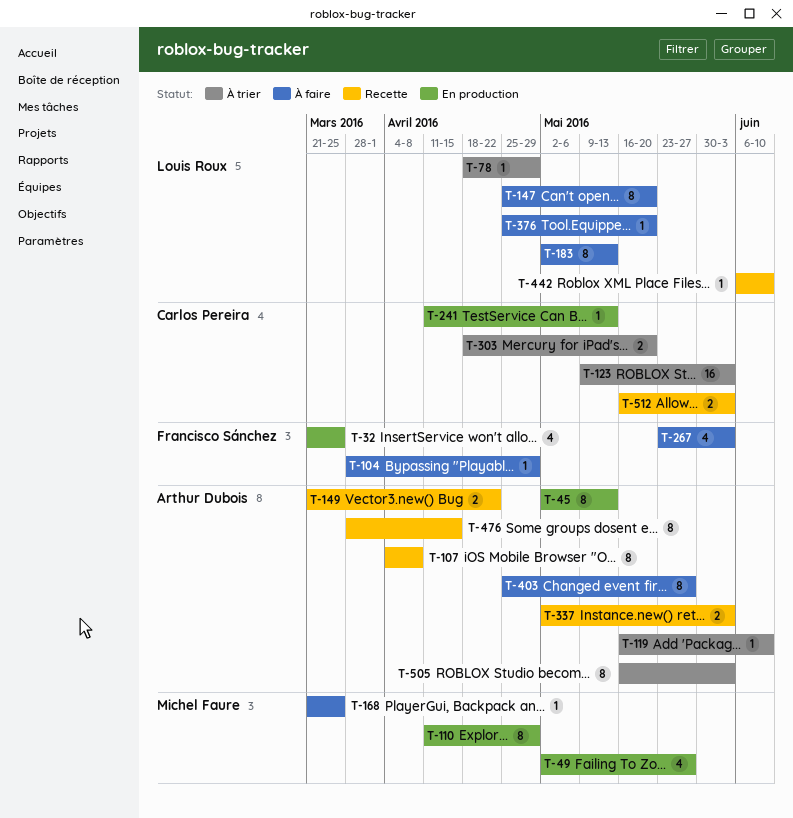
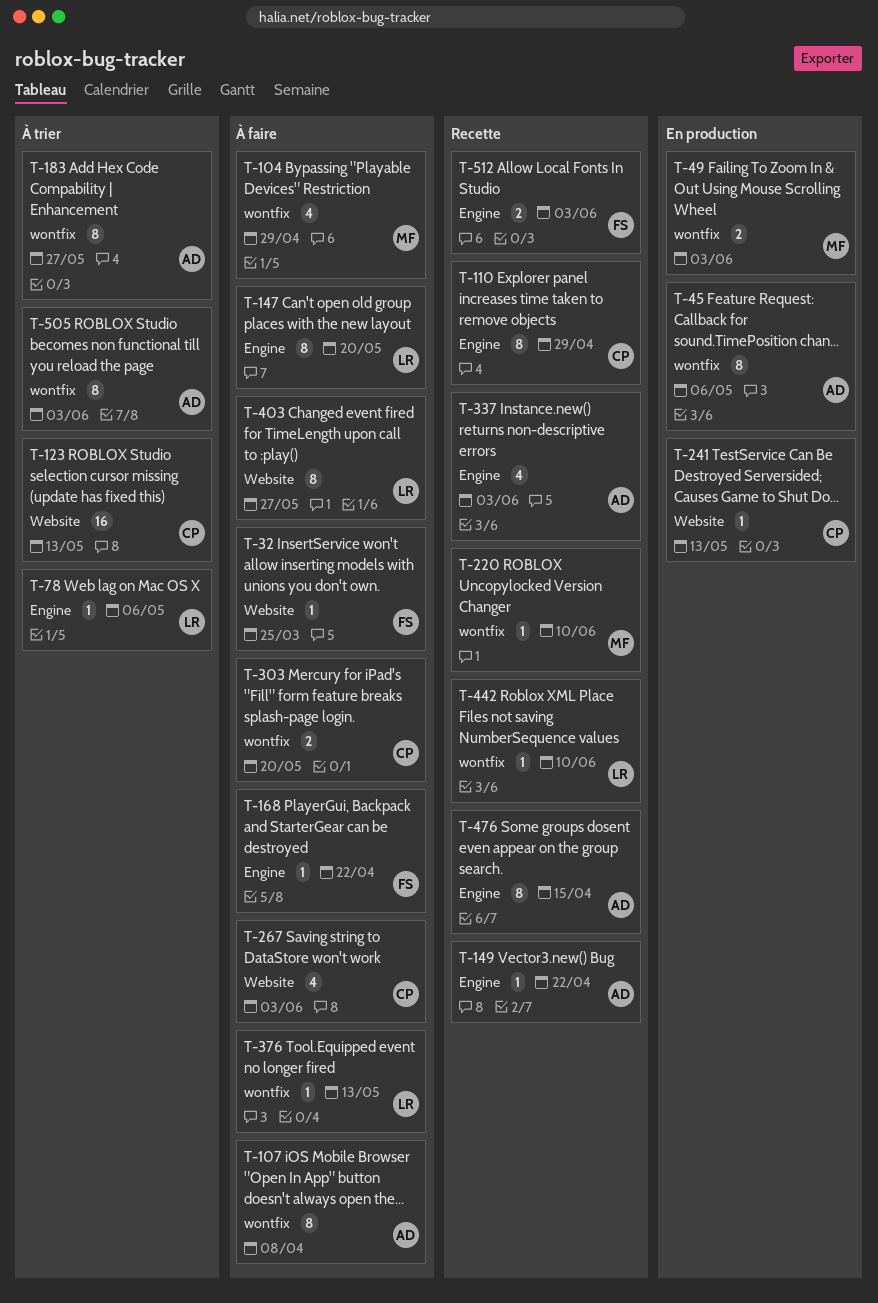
T-32, status: En production -> À faire
T-32, estimate: 4 -> 1
T-45, due: May 13 -> May 6
T-49, estimate: 4 -> 2
T-49, due: May 27 -> Jun 3
T-78, due: Apr 29 -> May 6
T-104, owner: Francisco Sánchez -> Michel Faure
T-104, estimate: 1 -> 4
T-107, status: Recette -> À faire
T-110, status: En production -> Recette
T-110, owner: Michel Faure -> Carlos Pereira
T-119: present -> none
T-123, due: Jun 3 -> May 13
T-149, estimate: 2 -> 1
T-168, owner: Michel Faure -> Francisco Sánchez
T-168, due: Mar 25 -> Apr 22
T-183, status: À faire -> À trier
T-183, owner: Louis Roux -> Arthur Dubois
T-183, due: May 13 -> May 27
T-220: none -> present
T-267, owner: Francisco Sánchez -> Carlos Pereira
T-303, status: À trier -> À faire
T-337, estimate: 2 -> 4
T-376, due: May 20 -> May 13
T-403, owner: Arthur Dubois -> Louis Roux
T-512, owner: Carlos Pereira -> Francisco Sánchez

